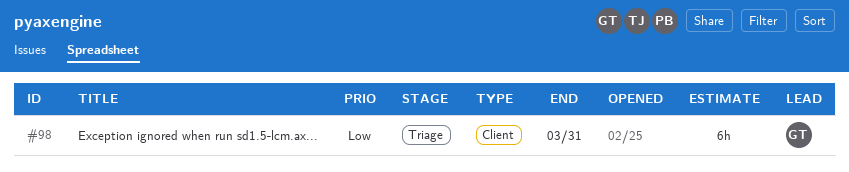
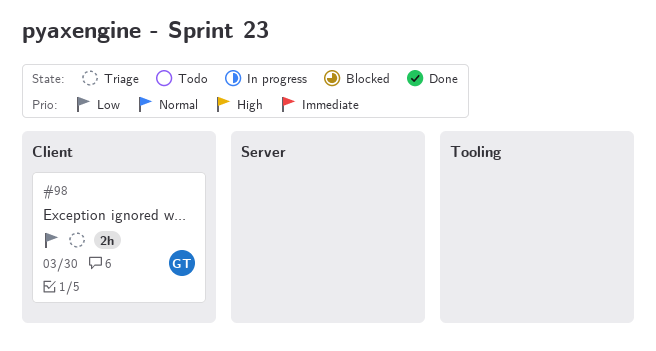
#98, estimate: 6h -> 2h
#98, due: Mar 31 -> Mar 30

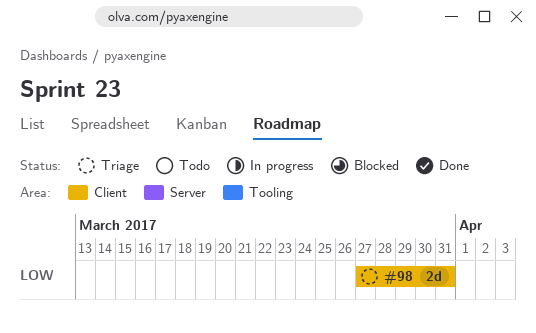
#98, estimate: 2h -> 2d
#98, due: Mar 30 -> Mar 31

